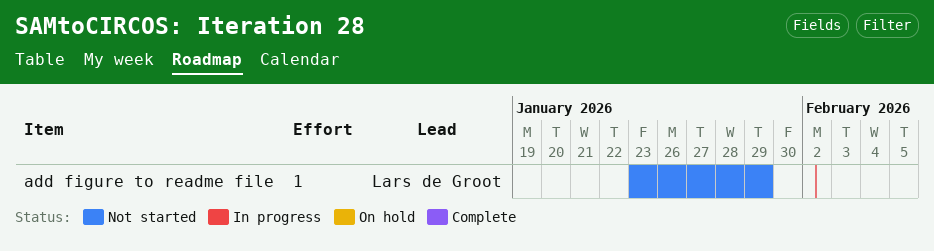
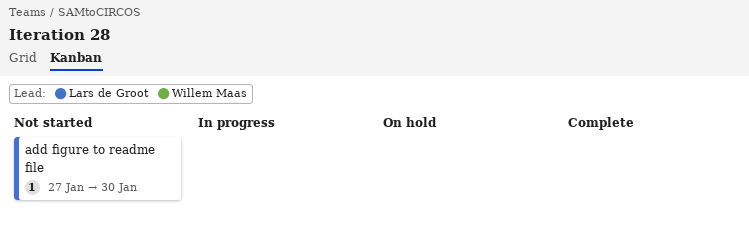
add figure to readme file, start: Jan 23 -> Jan 27
add figure to readme file, due: Jan 29 -> Jan 30

